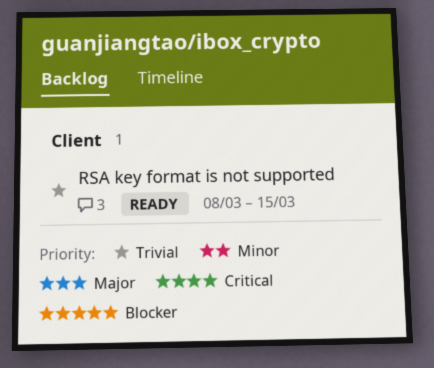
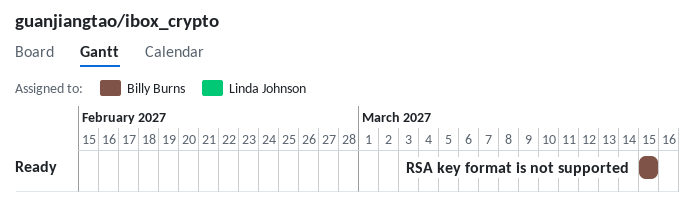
RSA key format is not supported, start: Mar 8 -> Mar 15

